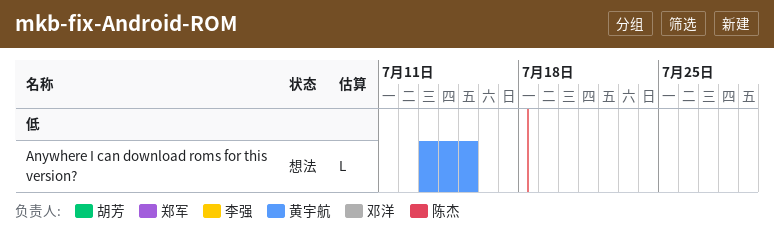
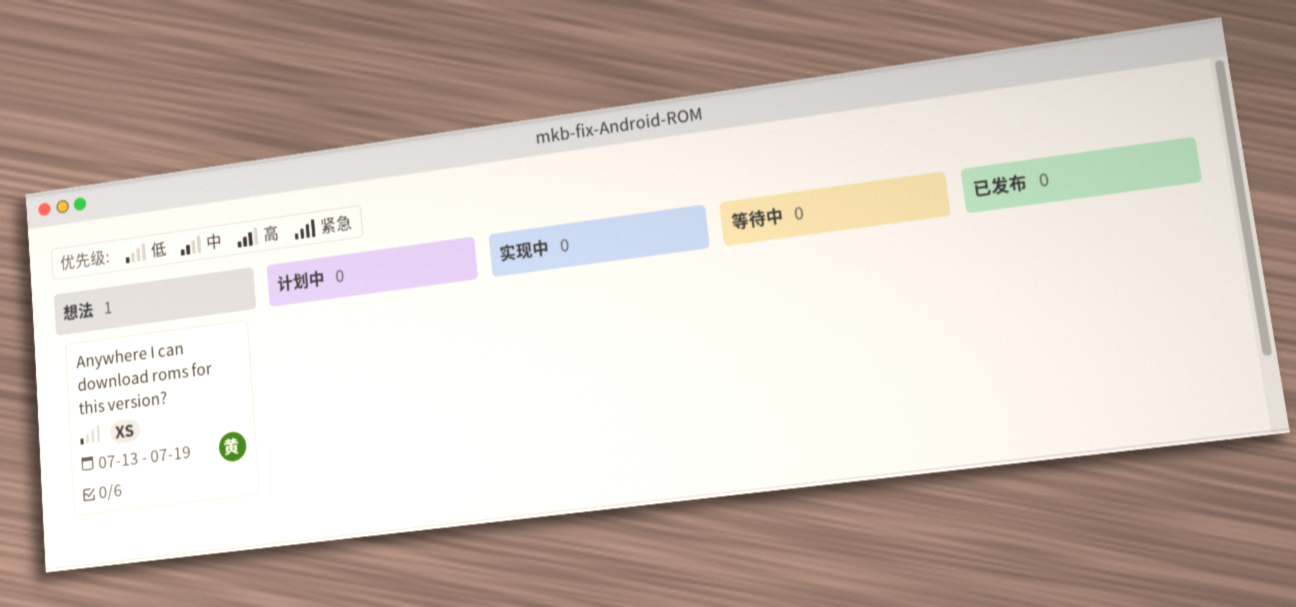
Anywhere I can download roms for this version?, estimate: L -> XS
Anywhere I can download roms for this version?, due: Jul 15 -> Jul 19

